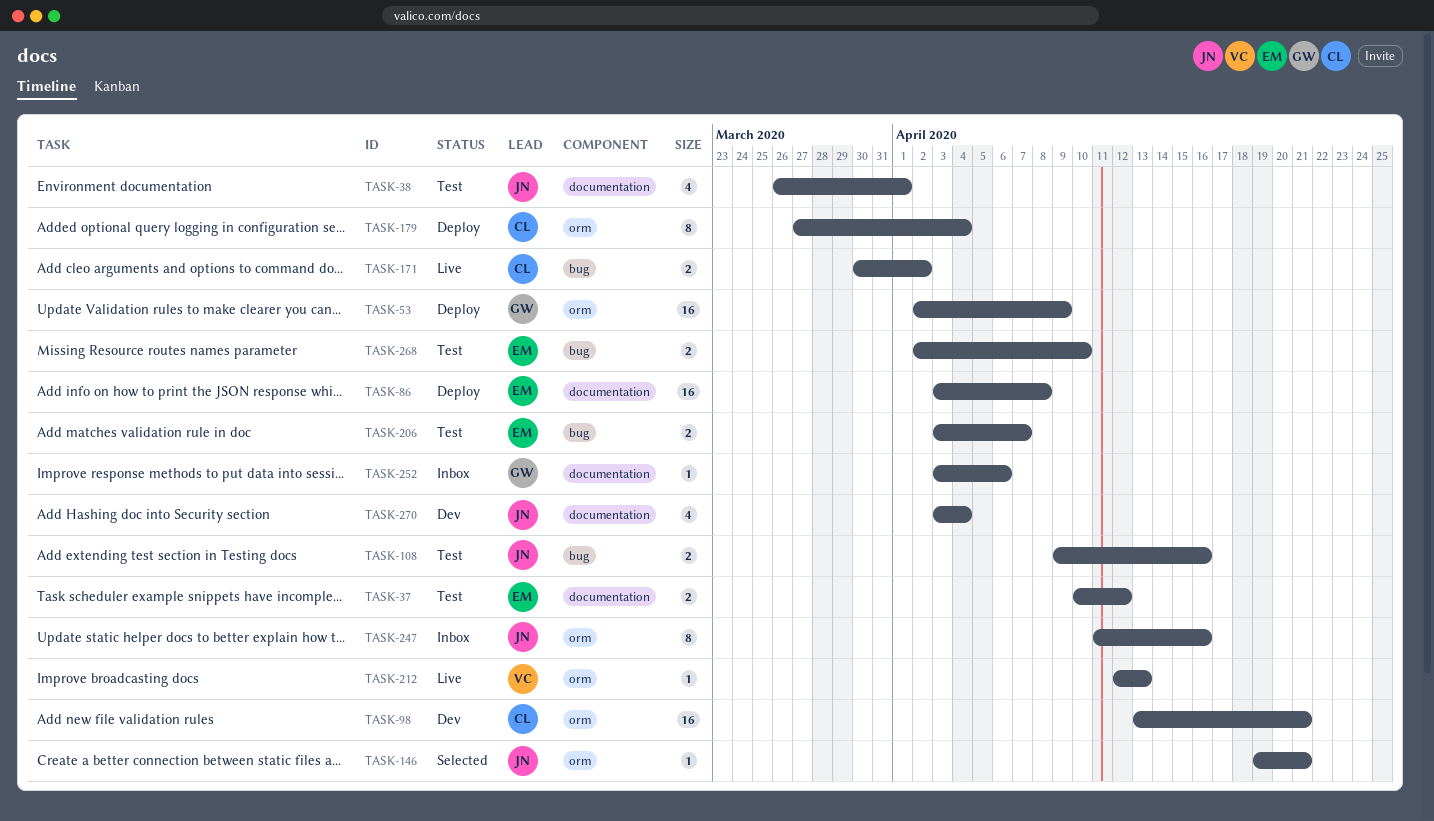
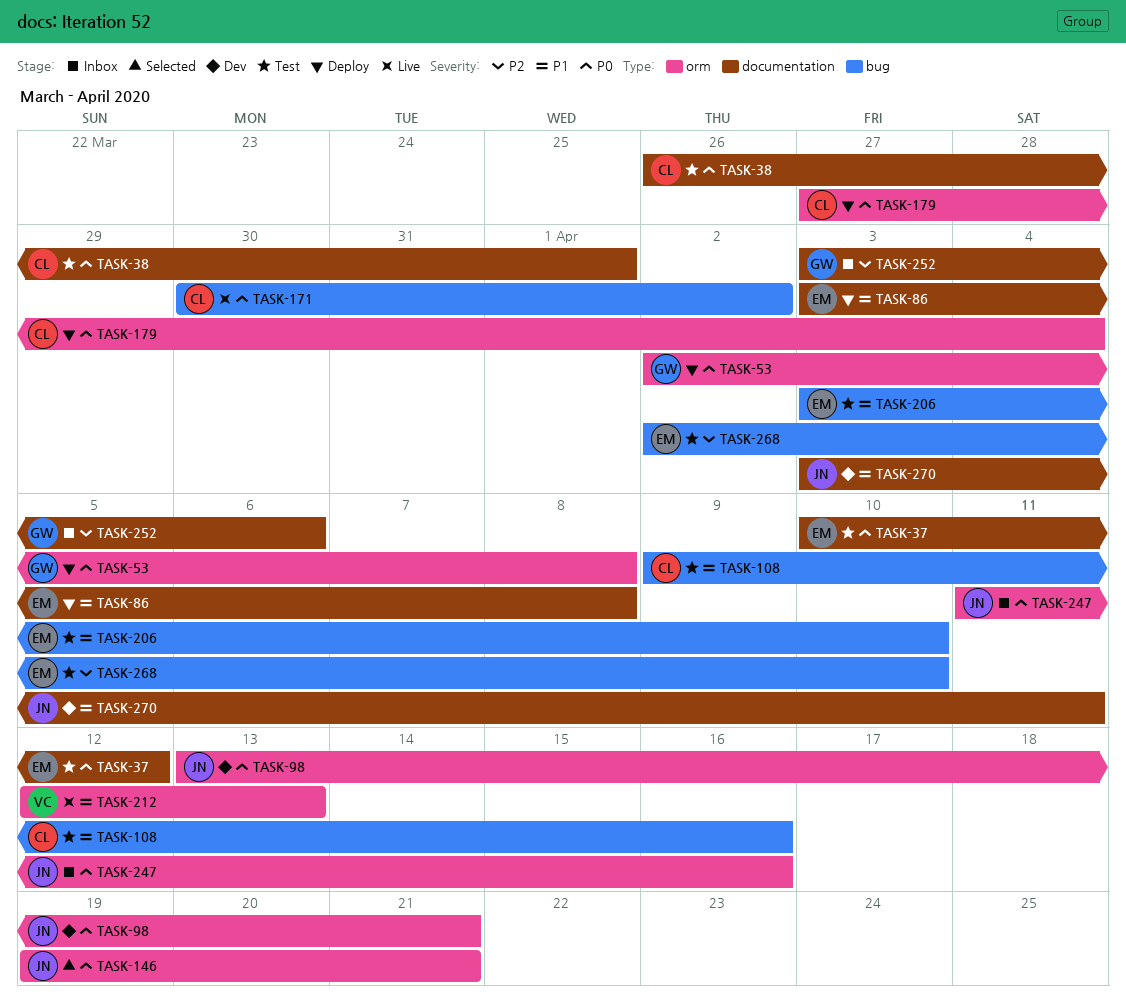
TASK-38, owner: JN -> CL
TASK-53, due: Apr 9 -> Apr 8
TASK-98, owner: CL -> JN
TASK-108, owner: JN -> CL
TASK-206, due: Apr 7 -> Apr 10
TASK-270, due: Apr 4 -> Apr 11

